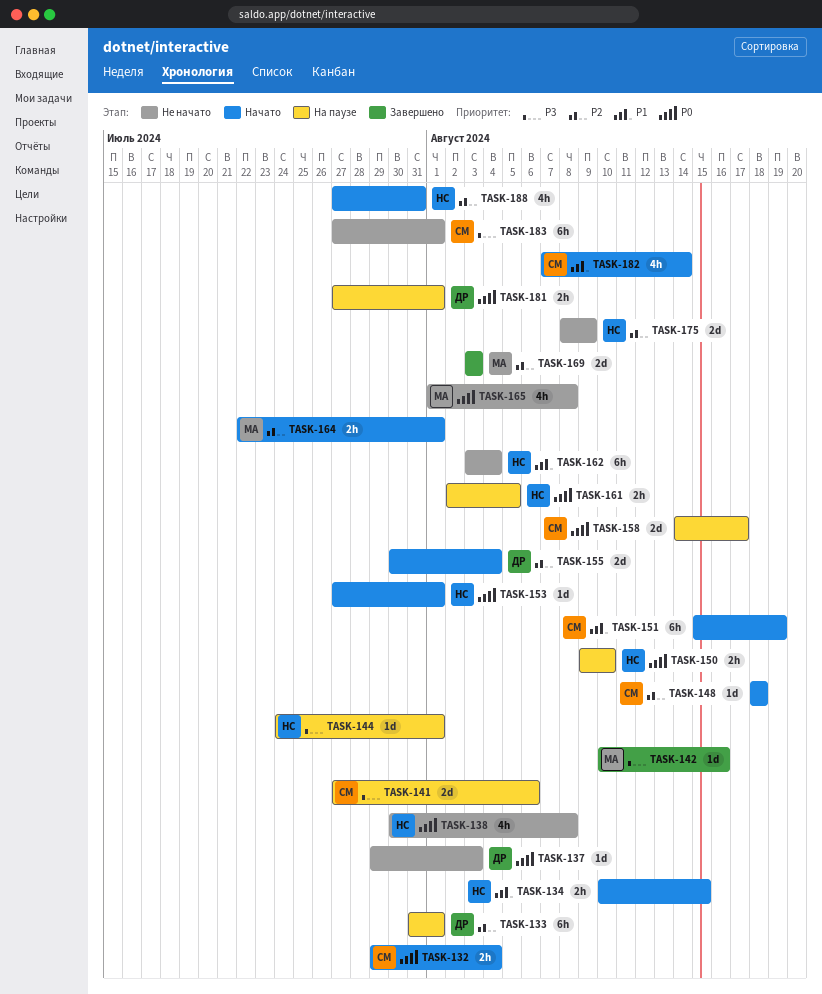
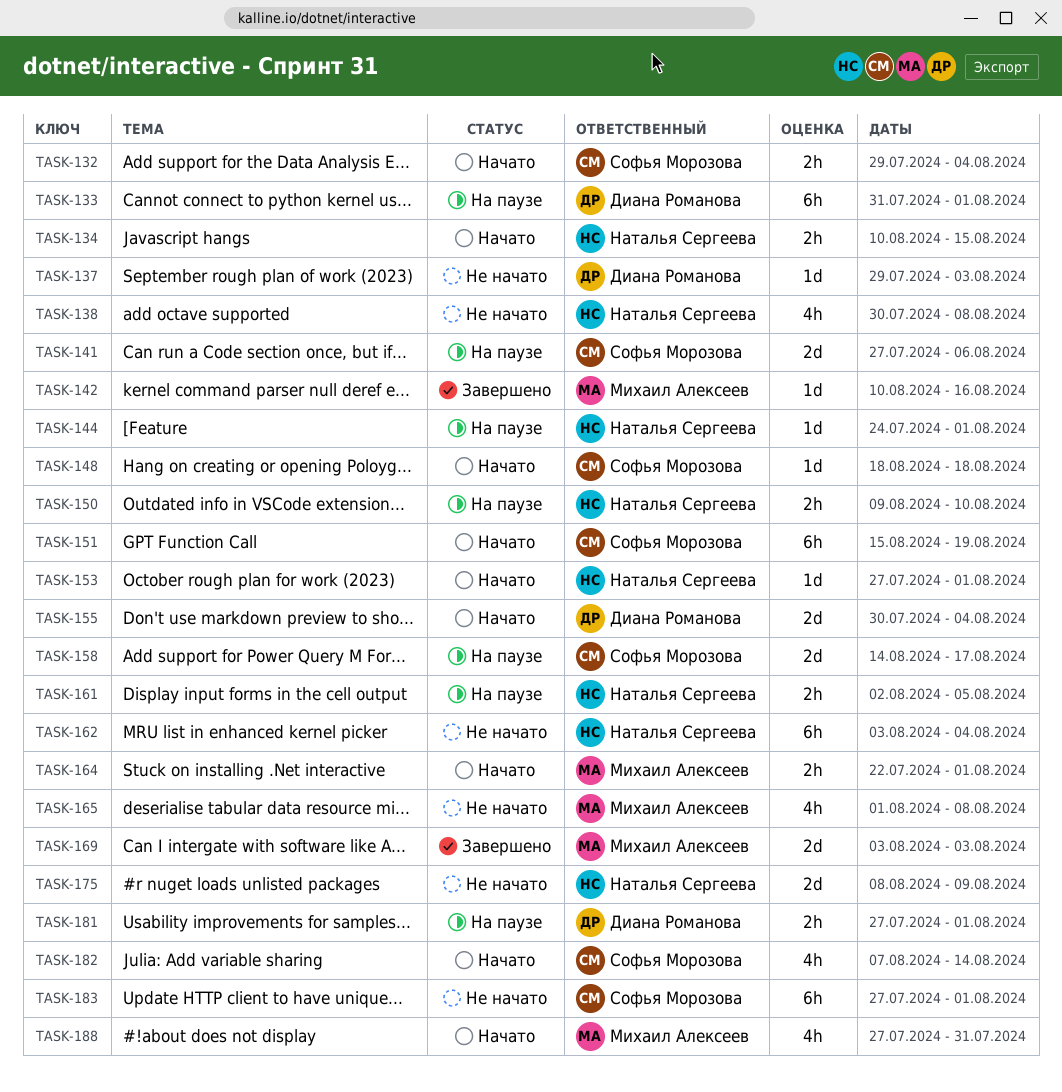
TASK-188, owner: Наталья Сергеева -> Михаил Алексеев

